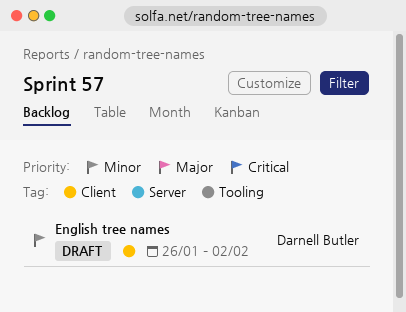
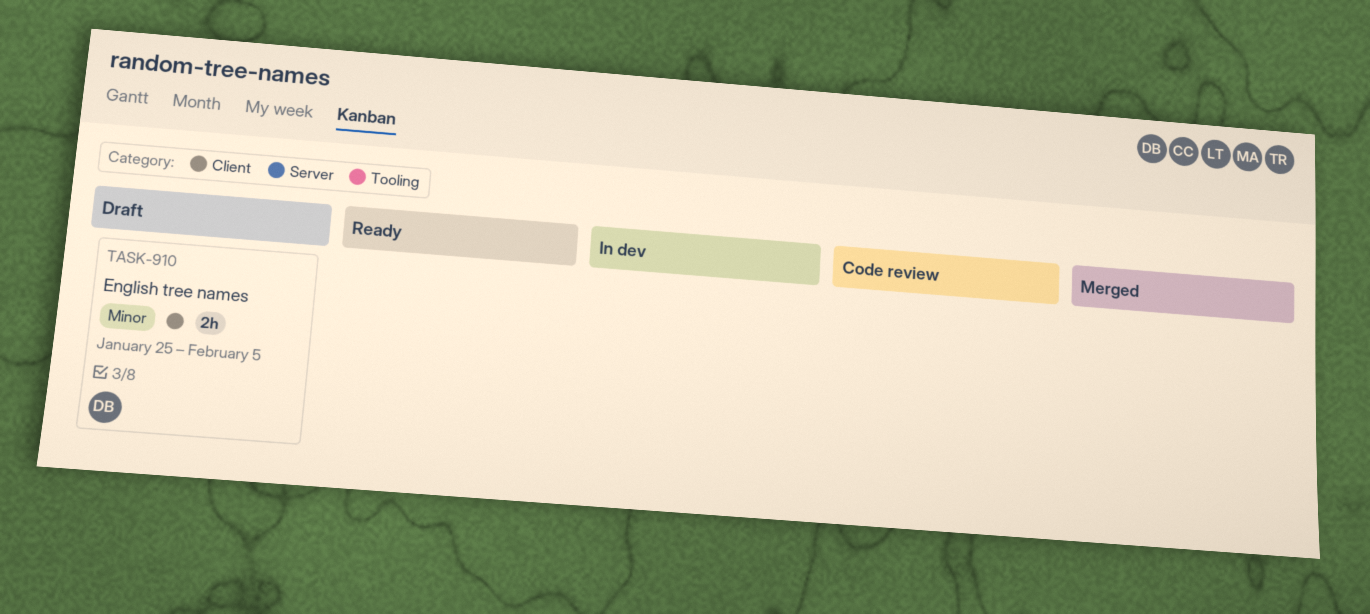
English tree names, start: Jan 26 -> Jan 25
English tree names, due: Feb 2 -> Feb 5

